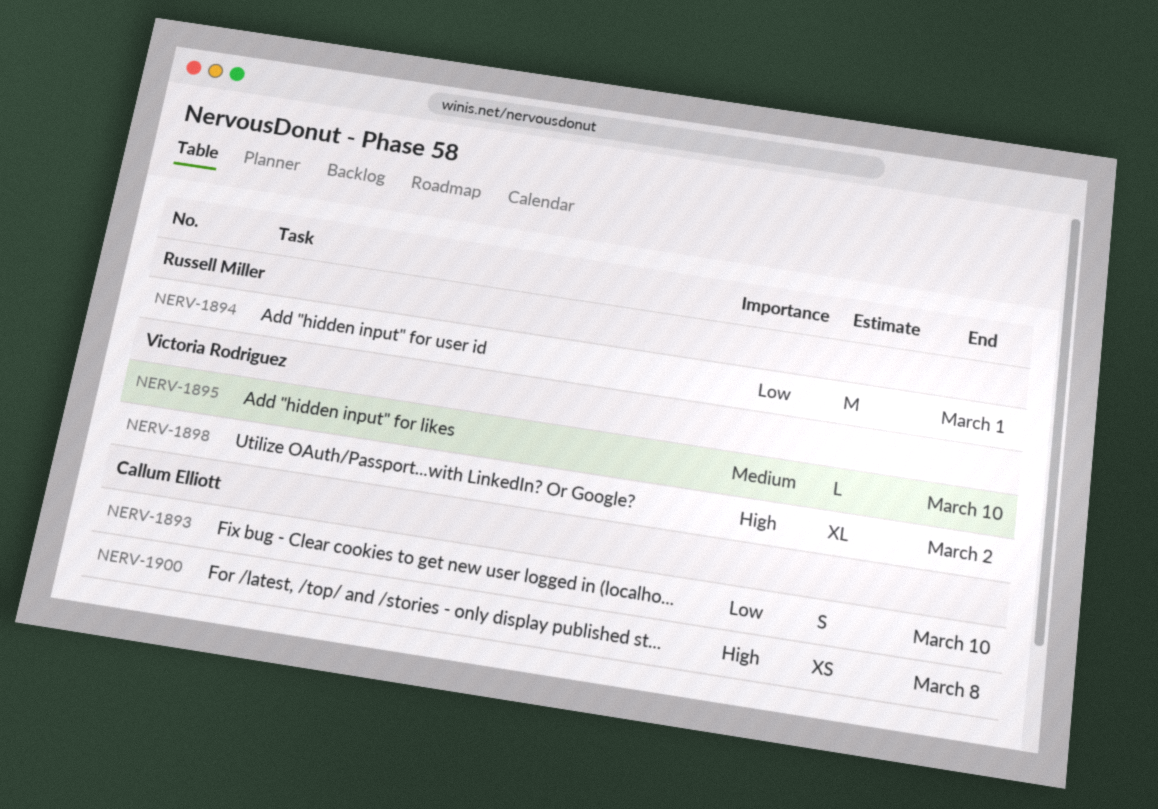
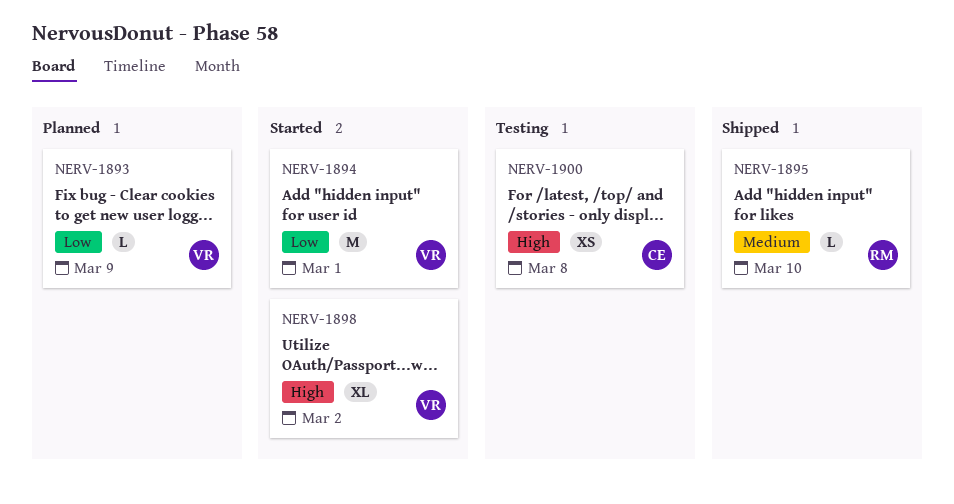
NERV-1893, owner: Callum Elliott -> Victoria Rodriguez
NERV-1893, estimate: S -> L
NERV-1893, due: Mar 10 -> Mar 9
NERV-1894, owner: Russell Miller -> Victoria Rodriguez
NERV-1895, owner: Victoria Rodriguez -> Russell Miller

